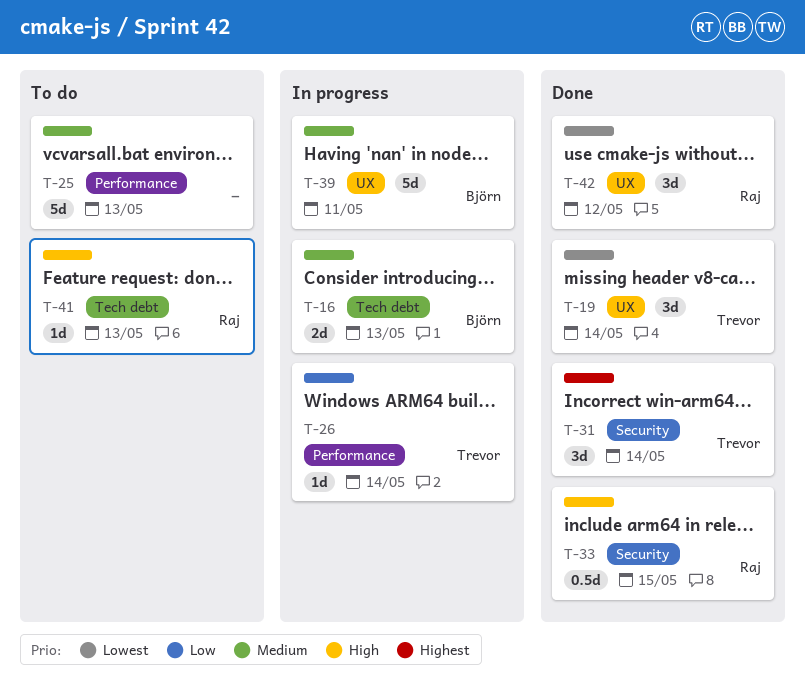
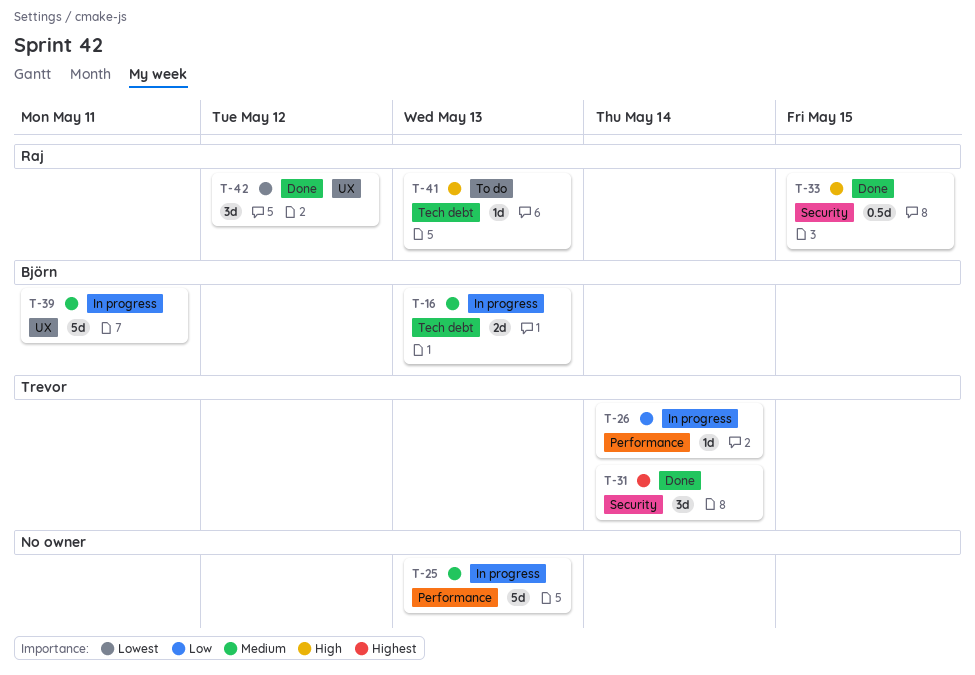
T-19: present -> none
T-25, status: To do -> In progress

